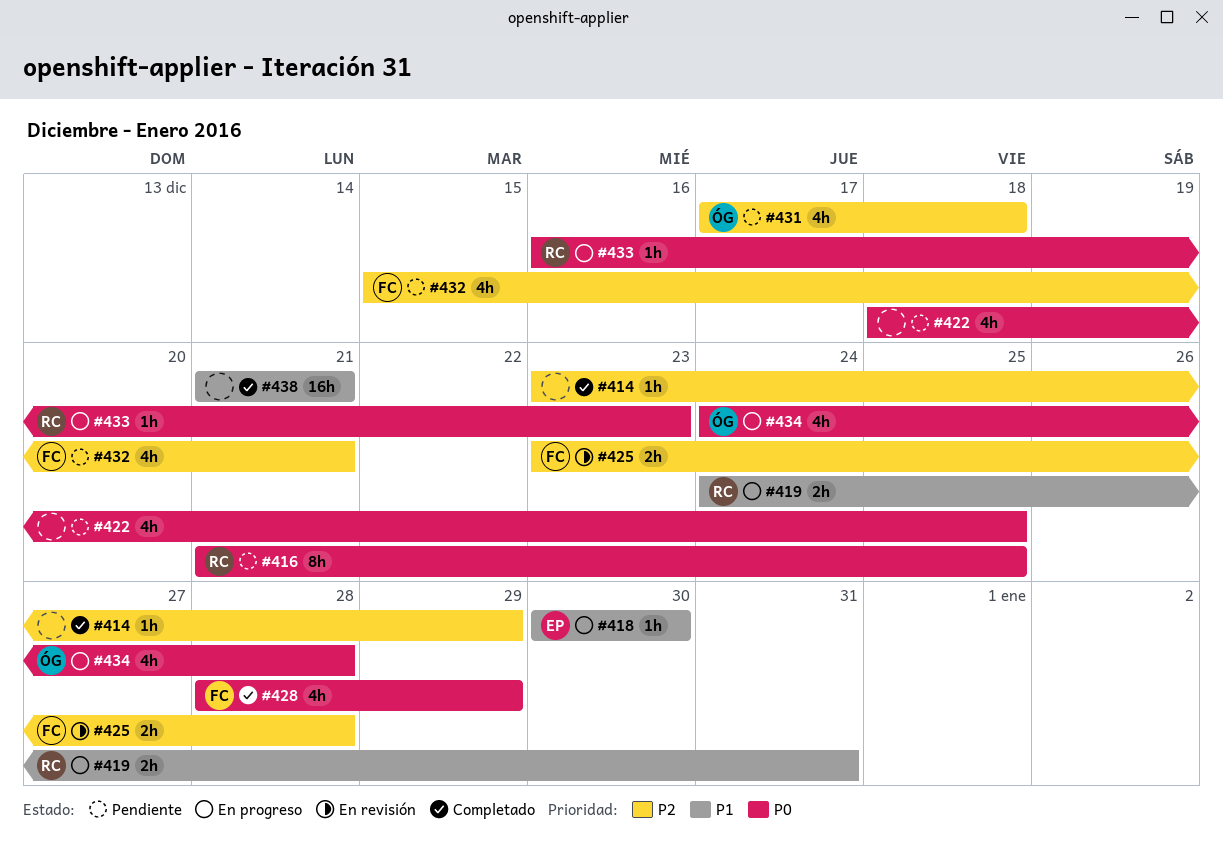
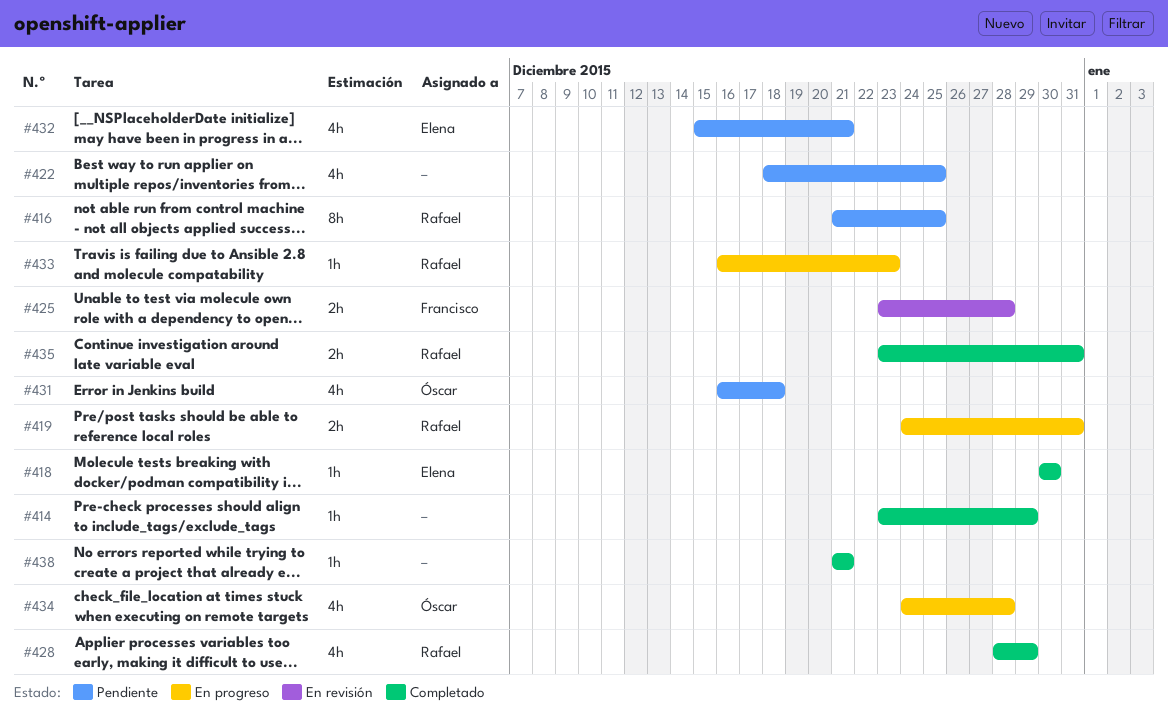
#418, status: En progreso -> Completado
#428, owner: Francisco -> Rafael
#431, start: Dec 17 -> Dec 16
#432, owner: Francisco -> Elena
#435: none -> present
#438, estimate: 16h -> 1h

